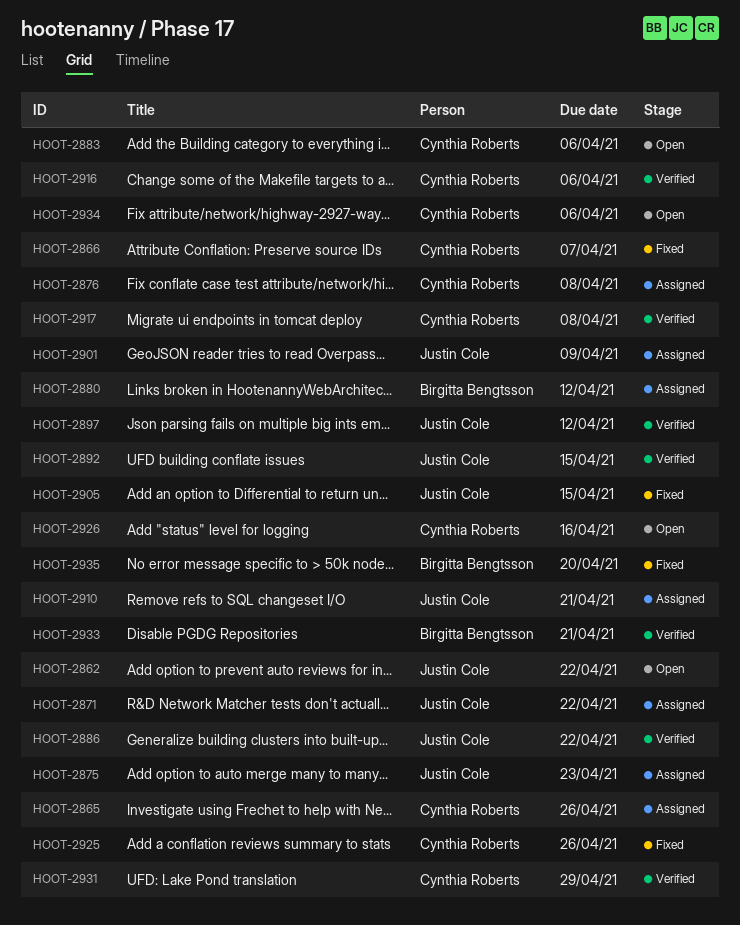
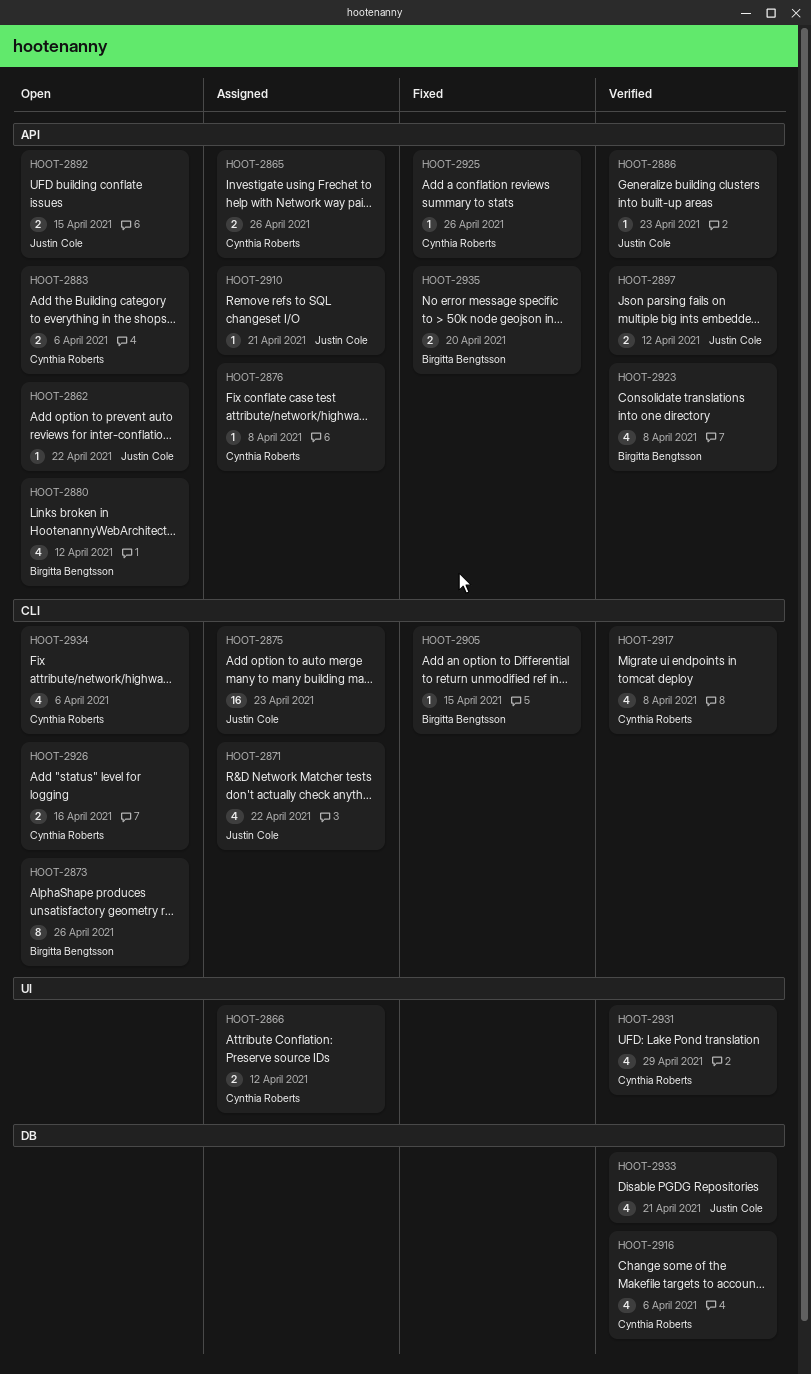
HOOT-2866, status: Fixed -> Assigned
HOOT-2866, due: Apr 7 -> Apr 12
HOOT-2873: none -> present
HOOT-2880, status: Assigned -> Open
HOOT-2886, due: Apr 22 -> Apr 23
HOOT-2892, status: Verified -> Open
HOOT-2901: present -> none
HOOT-2905, owner: Justin Cole -> Birgitta Bengtsson
HOOT-2923: none -> present
HOOT-2933, owner: Birgitta Bengtsson -> Justin Cole

